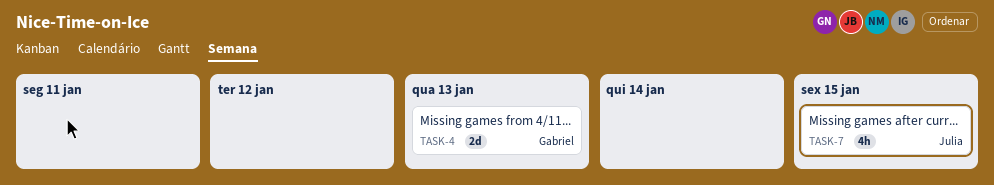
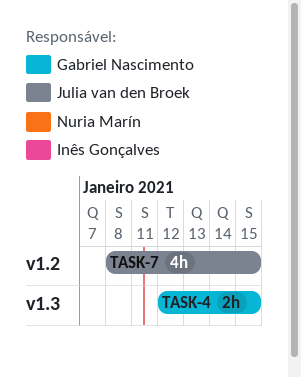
TASK-4, estimate: 2d -> 2h
TASK-4, due: Jan 13 -> Jan 15

